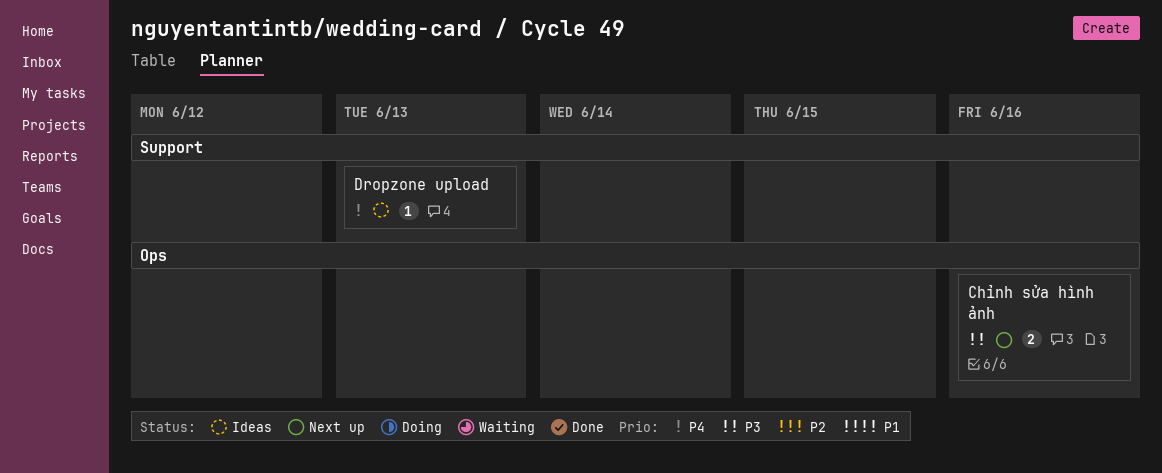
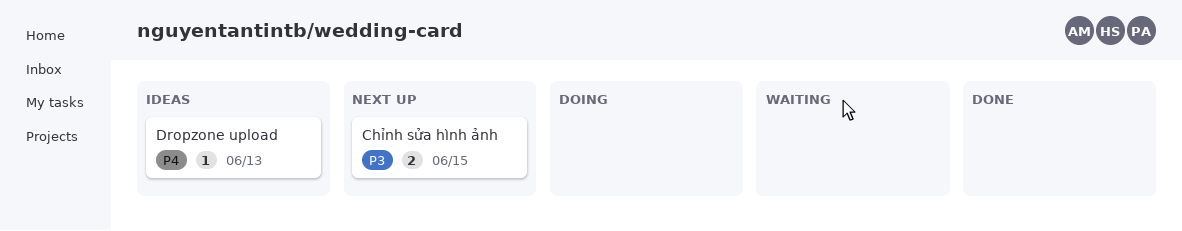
Chỉnh sửa hình ảnh, due: Jun 16 -> Jun 15

